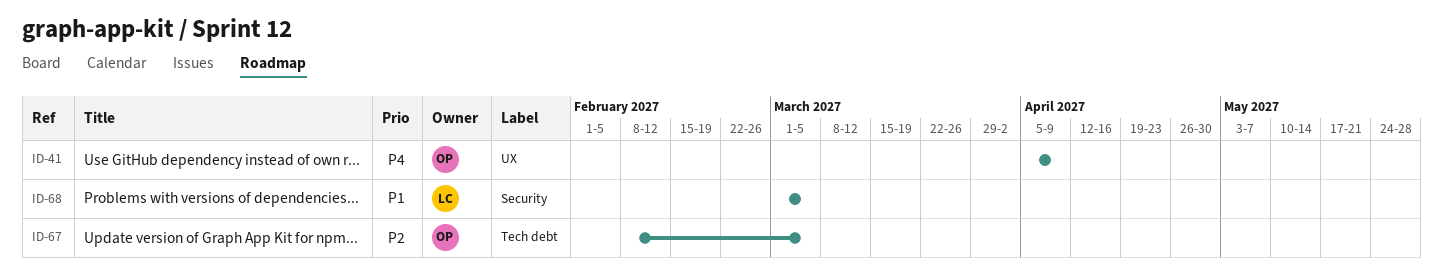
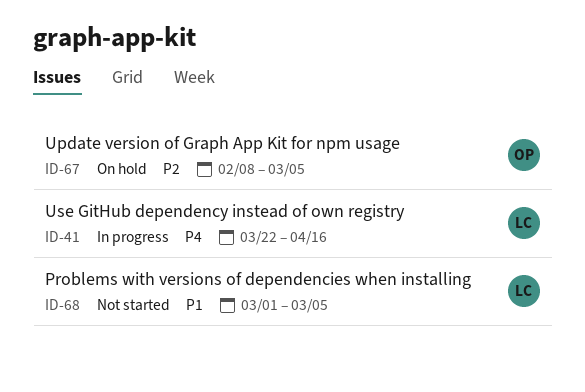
ID-41, owner: OP -> LC
ID-41, start: Apr 5 -> Mar 22
ID-41, due: Apr 9 -> Apr 16

